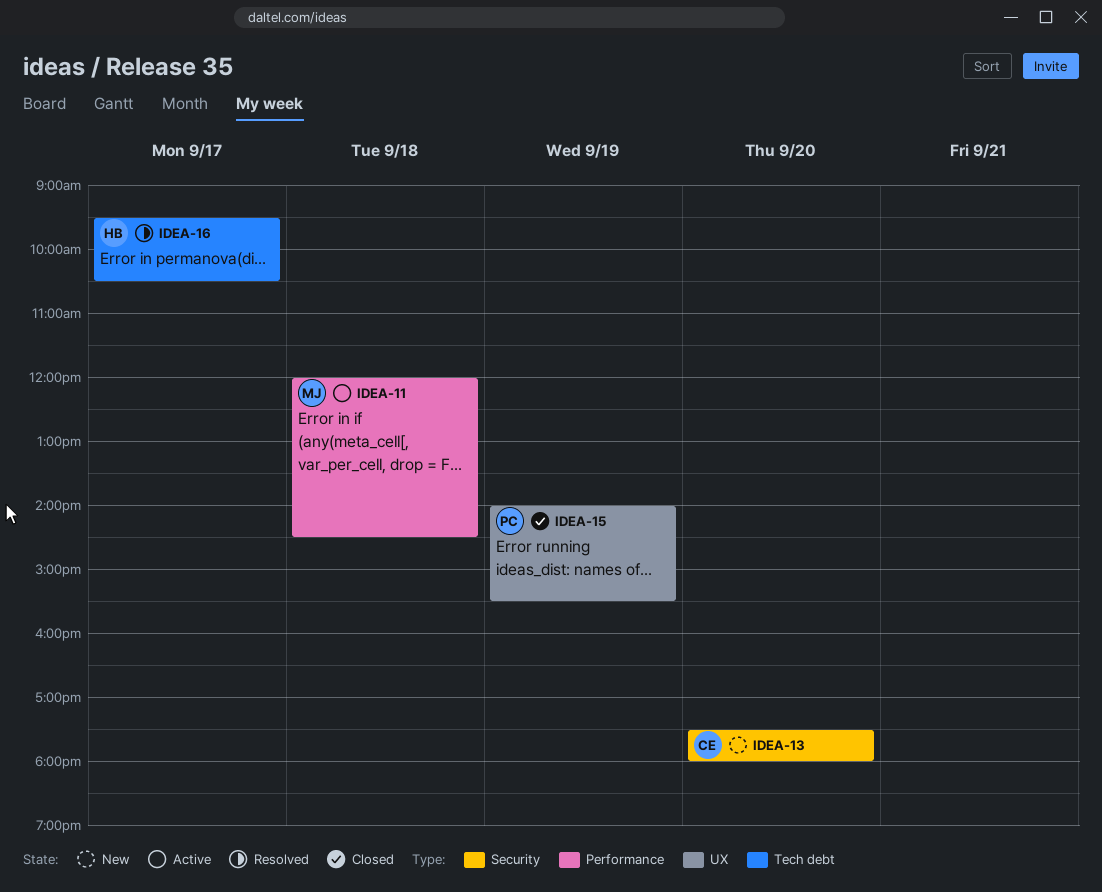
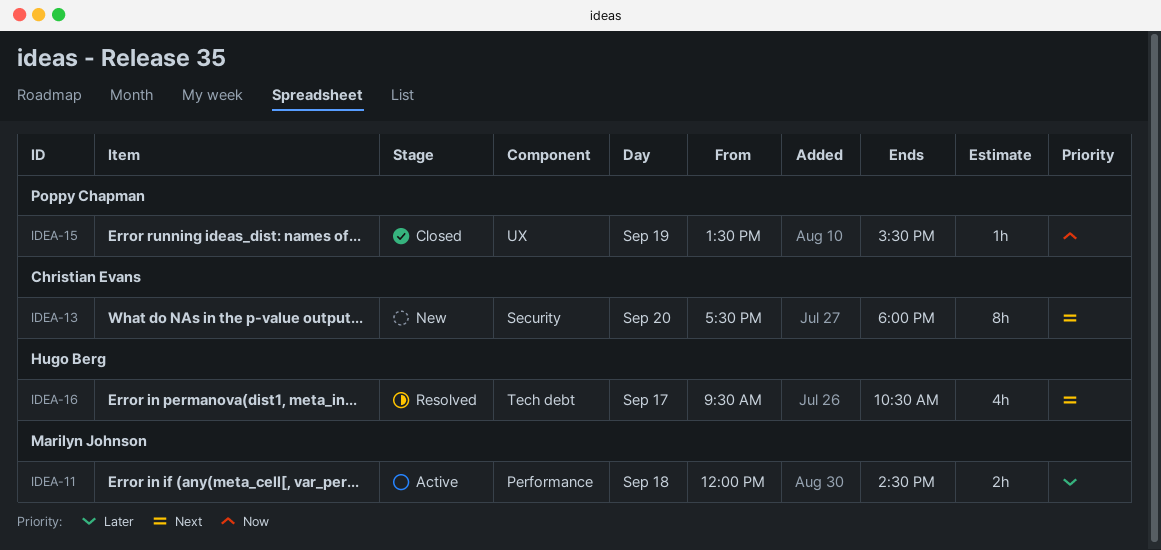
IDEA-15, begins: 14:00 -> 13:30

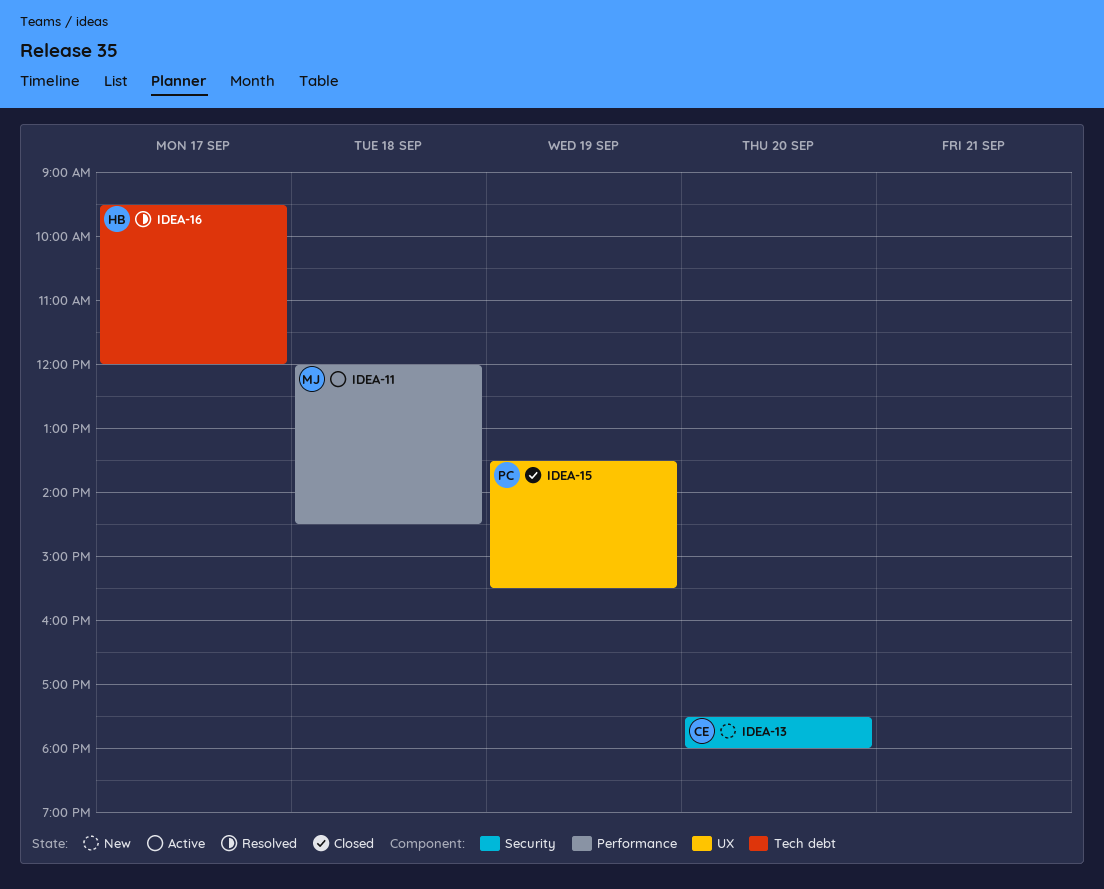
IDEA-16, ends: 10:30 -> 12:00

